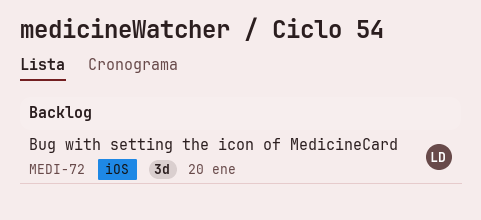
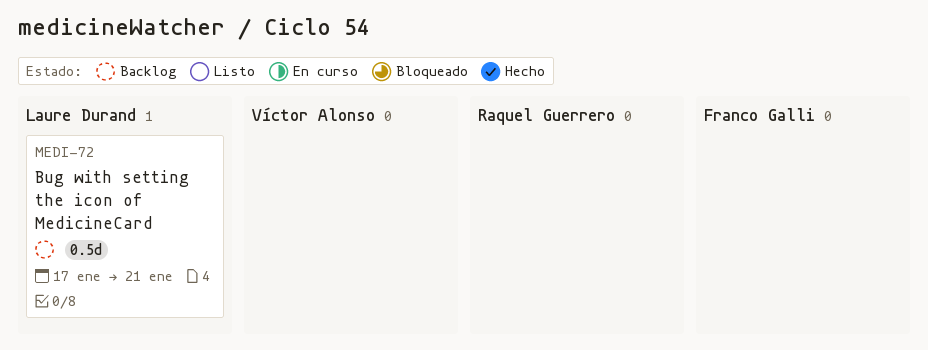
MEDI-72, estimate: 3d -> 0.5d
MEDI-72, due: Jan 20 -> Jan 21

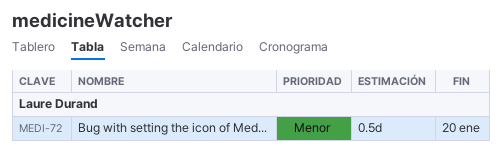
MEDI-72, due: Jan 21 -> Jan 20

